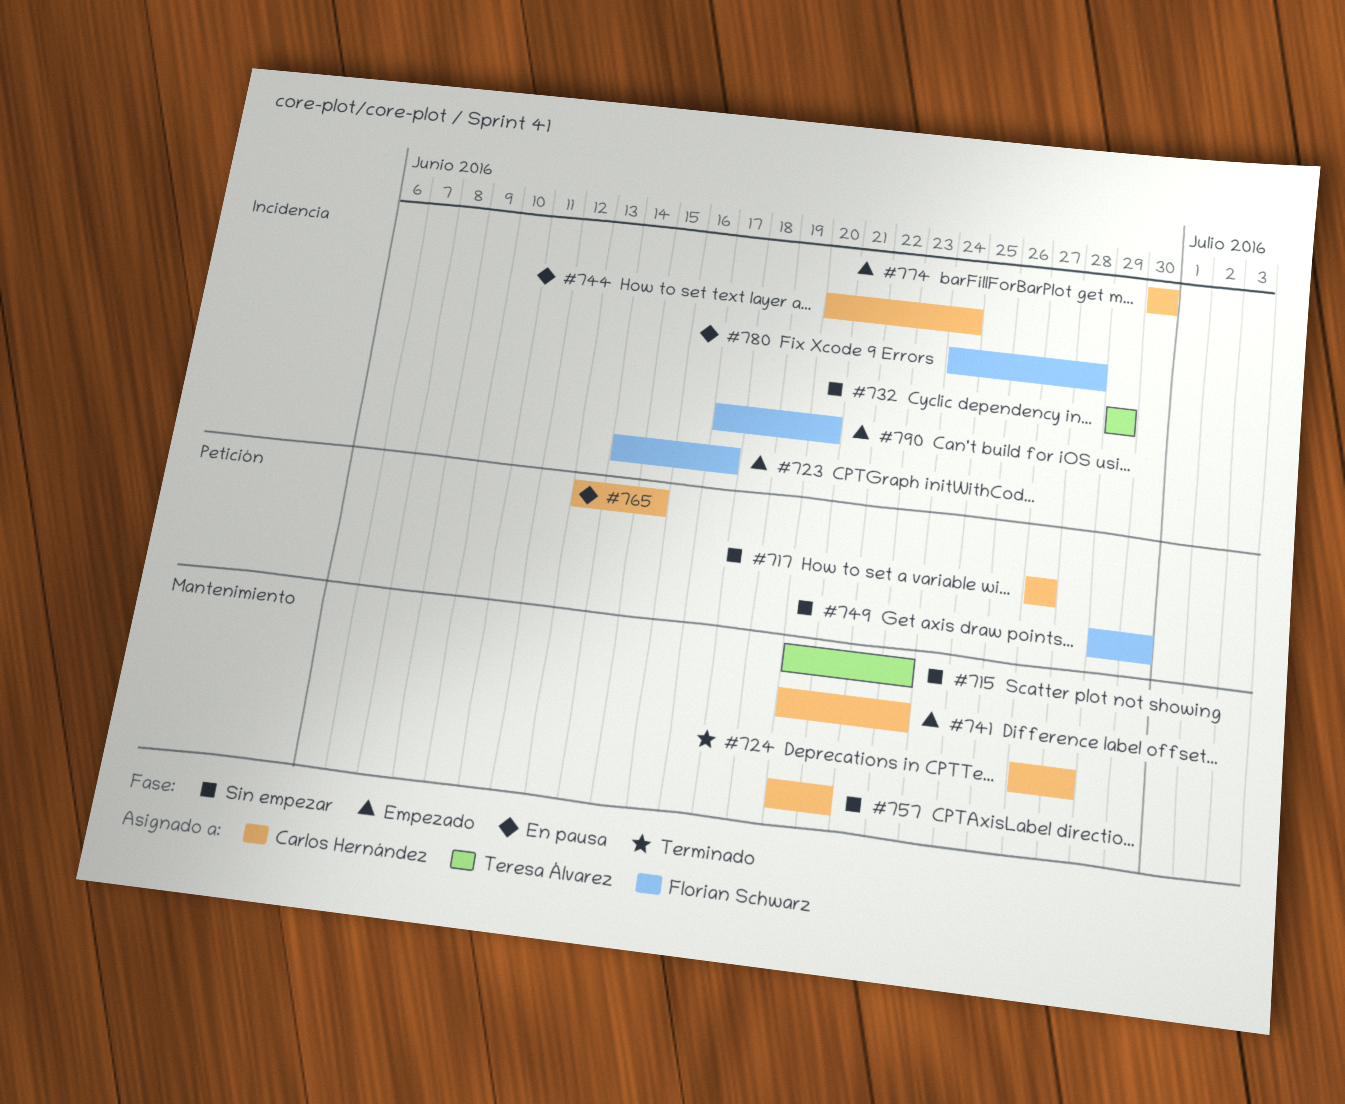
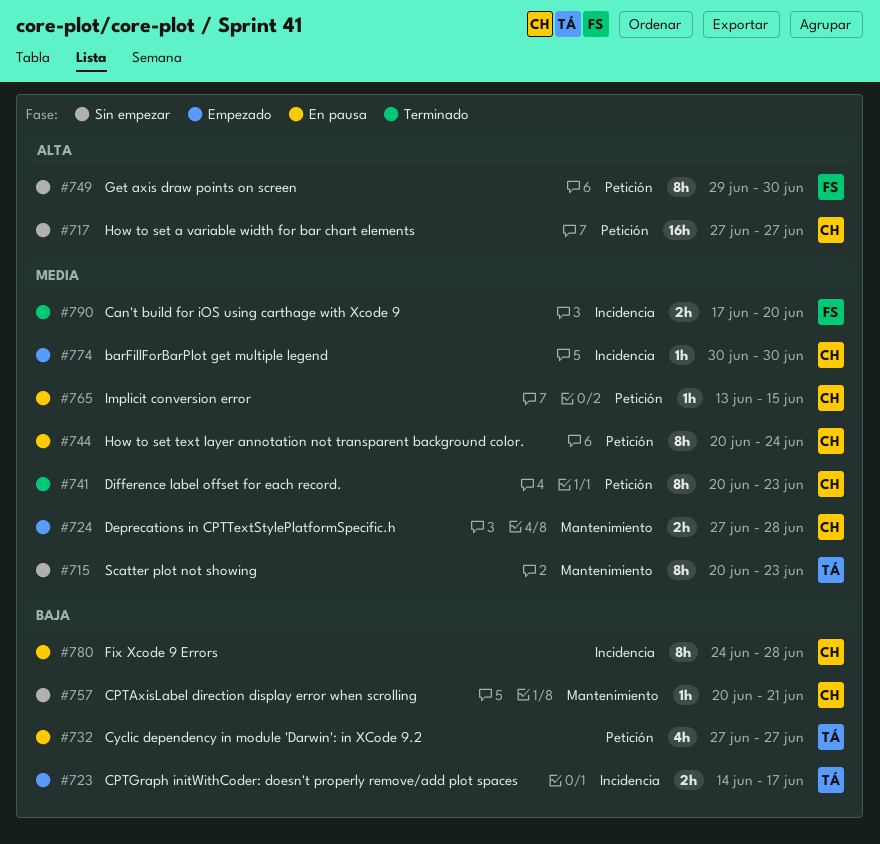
#723, owner: Florian Schwarz -> Teresa Álvarez
#724, status: Terminado -> Empezado
#732, status: Sin empezar -> En pausa
#732, label: Incidencia -> Petición
#732, start: Jun 29 -> Jun 27
#732, due: Jun 29 -> Jun 27
#741, status: Empezado -> Terminado
#741, label: Mantenimiento -> Petición
#744, label: Incidencia -> Petición
#780, owner: Florian Schwarz -> Carlos Hernández
#790, status: Empezado -> Terminado

